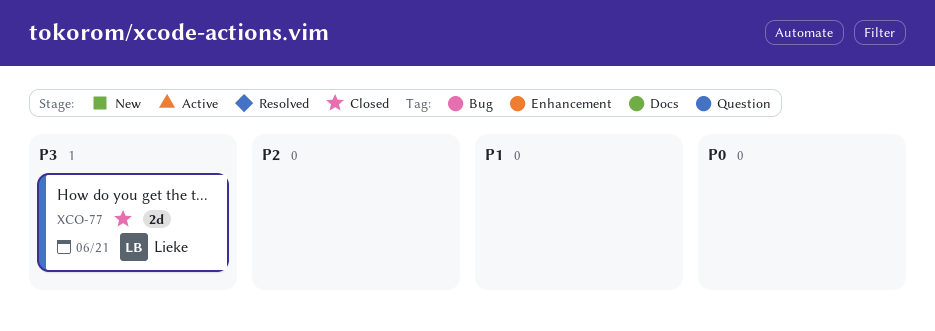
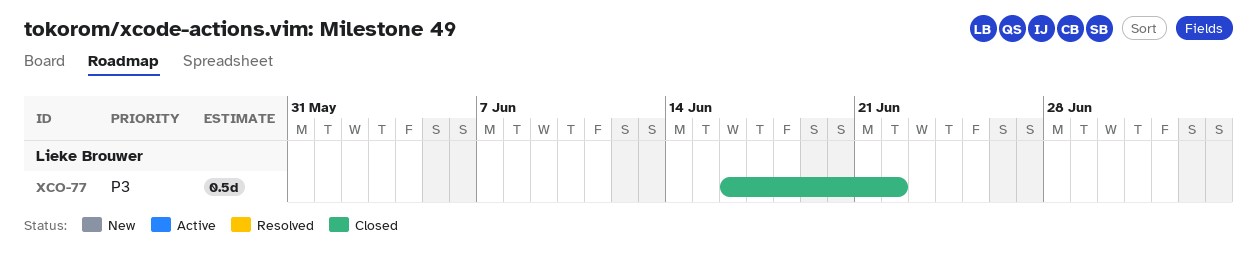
XCO-77, estimate: 2d -> 0.5d
XCO-77, due: Jun 21 -> Jun 22

